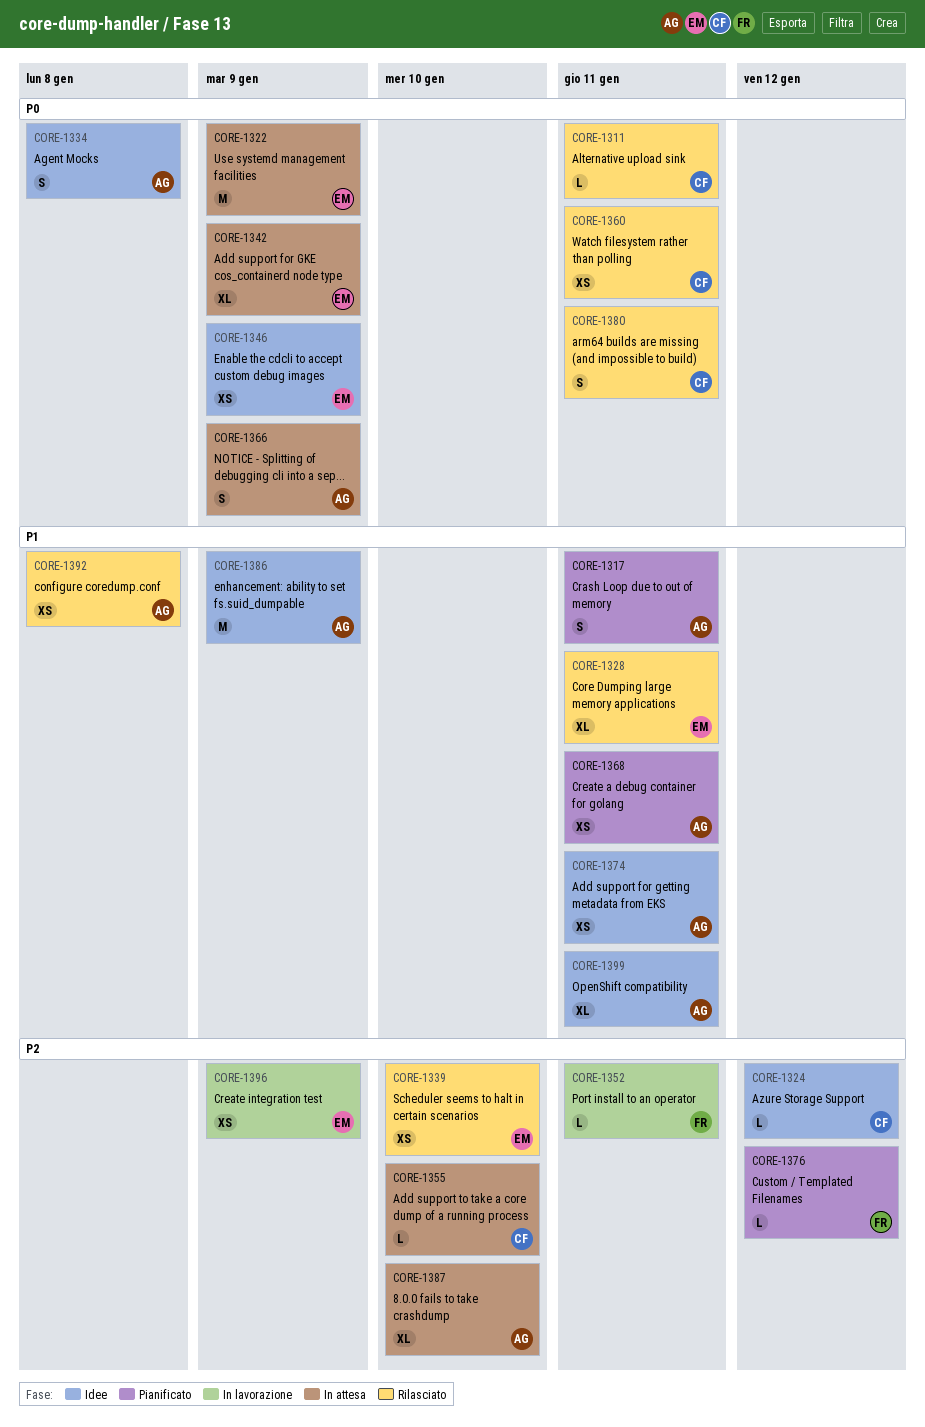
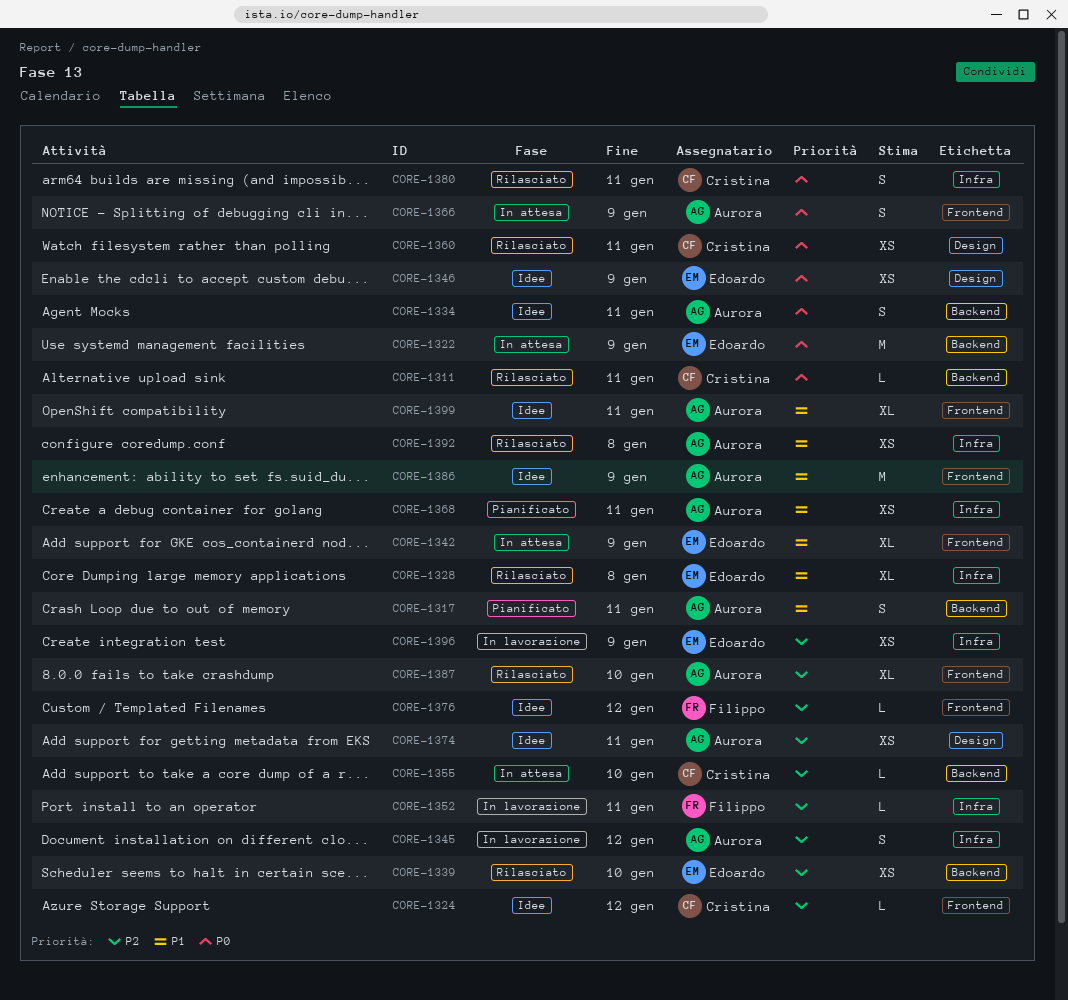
CORE-1328, due: Jan 11 -> Jan 8
CORE-1334, due: Jan 8 -> Jan 11
CORE-1342, priority: P0 -> P1
CORE-1345: none -> present
CORE-1374, priority: P1 -> P2
CORE-1376, status: Pianificato -> Idee
CORE-1387, status: In attesa -> Rilasciato

